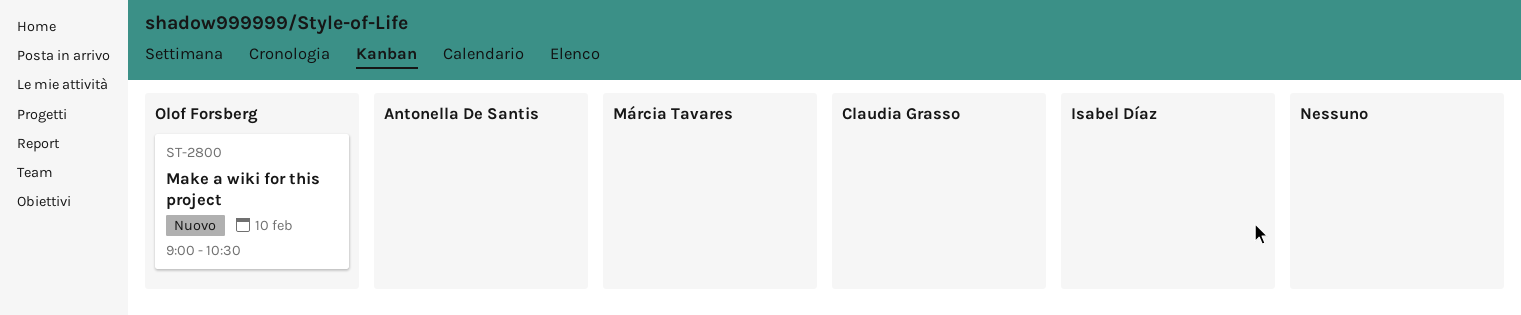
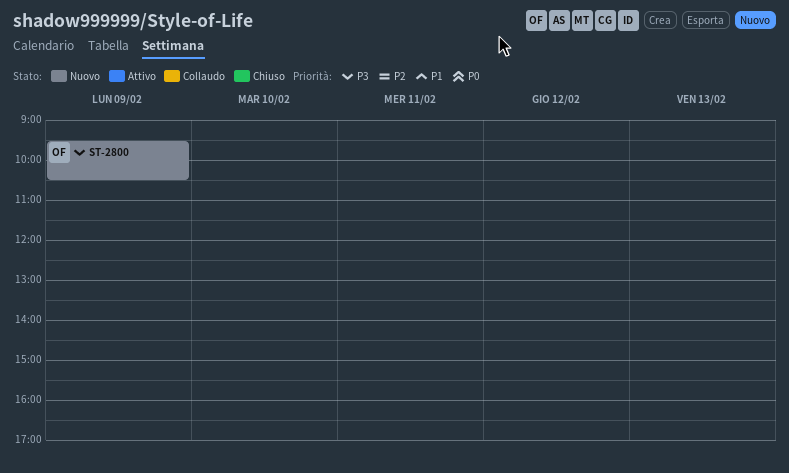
ST-2800, day: Feb 10 -> Feb 9
ST-2800, begins: 09:00 -> 09:30

